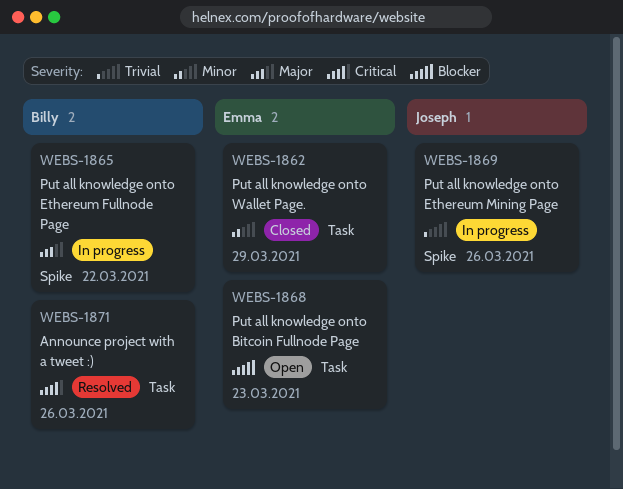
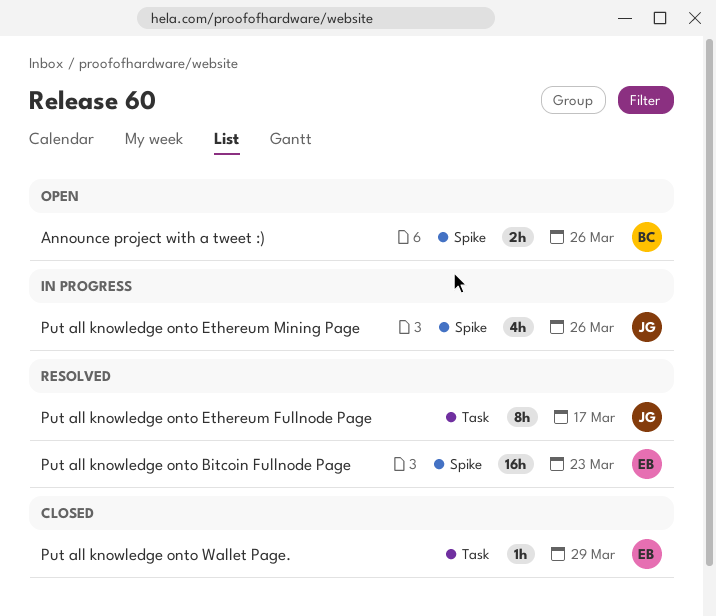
Announce project with a tweet :), status: Resolved -> Open
Announce project with a tweet :), label: Task -> Spike
Put all knowledge onto Bitcoin Fullnode Page, status: Open -> Resolved
Put all knowledge onto Bitcoin Fullnode Page, label: Task -> Spike
Put all knowledge onto Ethereum Fullnode Page, status: In progress -> Resolved
Put all knowledge onto Ethereum Fullnode Page, owner: Billy -> Joseph
Put all knowledge onto Ethereum Fullnode Page, label: Spike -> Task
Put all knowledge onto Ethereum Fullnode Page, due: Mar 22 -> Mar 17

